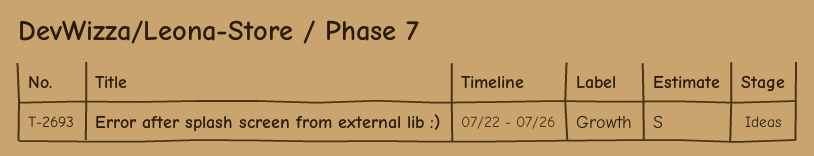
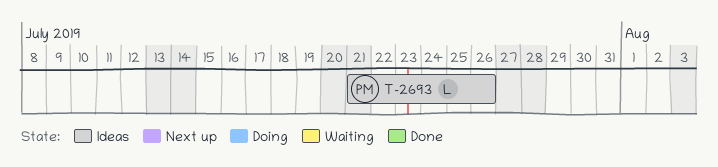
T-2693, estimate: S -> L
T-2693, start: Jul 22 -> Jul 21

